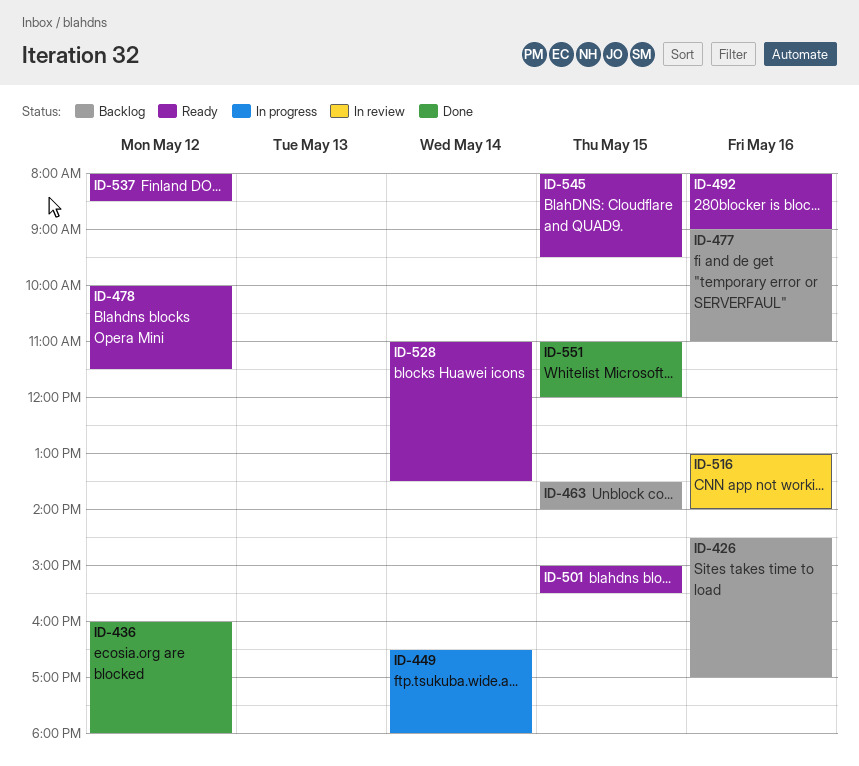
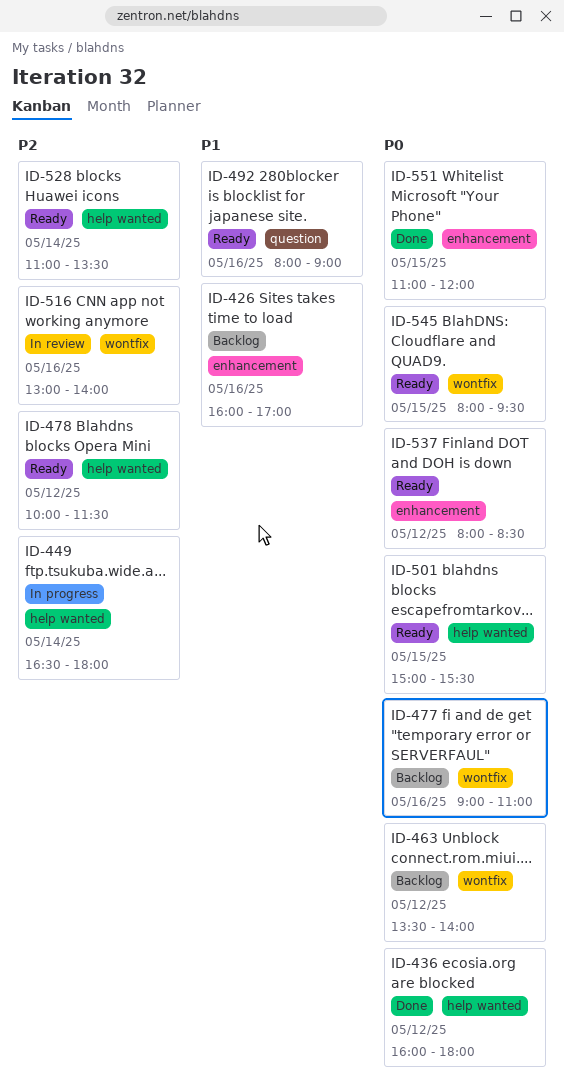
ID-426, begins: 14:30 -> 16:00
ID-463, day: May 15 -> May 12

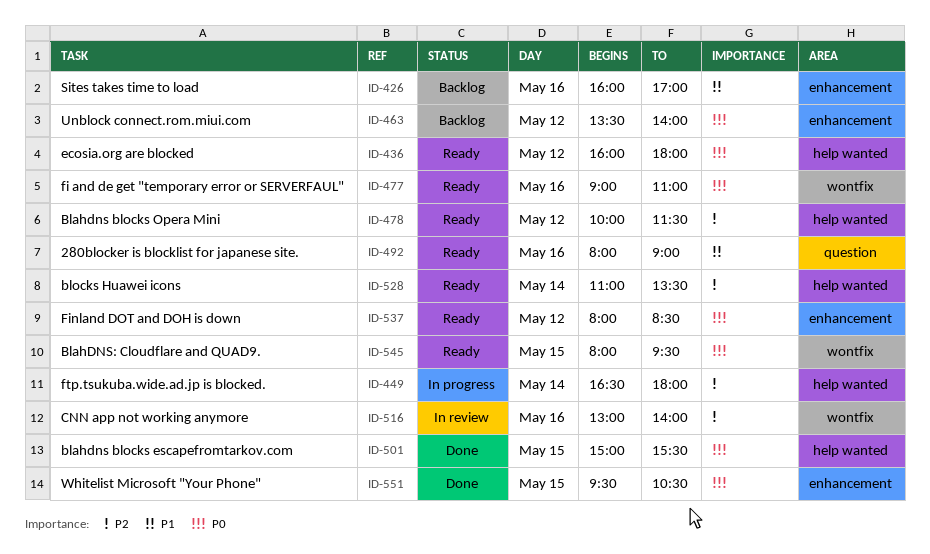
ID-436, status: Done -> Ready
ID-463, label: wontfix -> enhancement
ID-477, status: Backlog -> Ready
ID-501, status: Ready -> Done
ID-551, begins: 11:00 -> 09:30
ID-551, ends: 12:00 -> 10:30

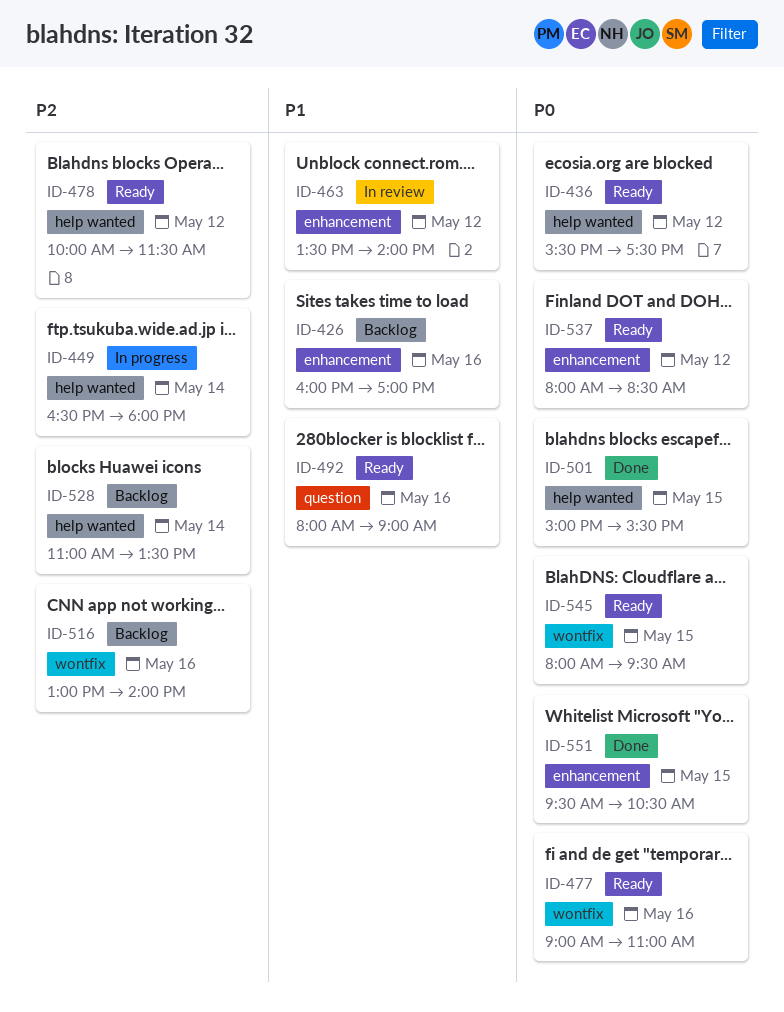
ID-436, begins: 16:00 -> 15:30
ID-436, ends: 18:00 -> 17:30
ID-463, status: Backlog -> In review
ID-463, priority: P0 -> P1
ID-516, status: In review -> Backlog
ID-528, status: Ready -> Backlog

